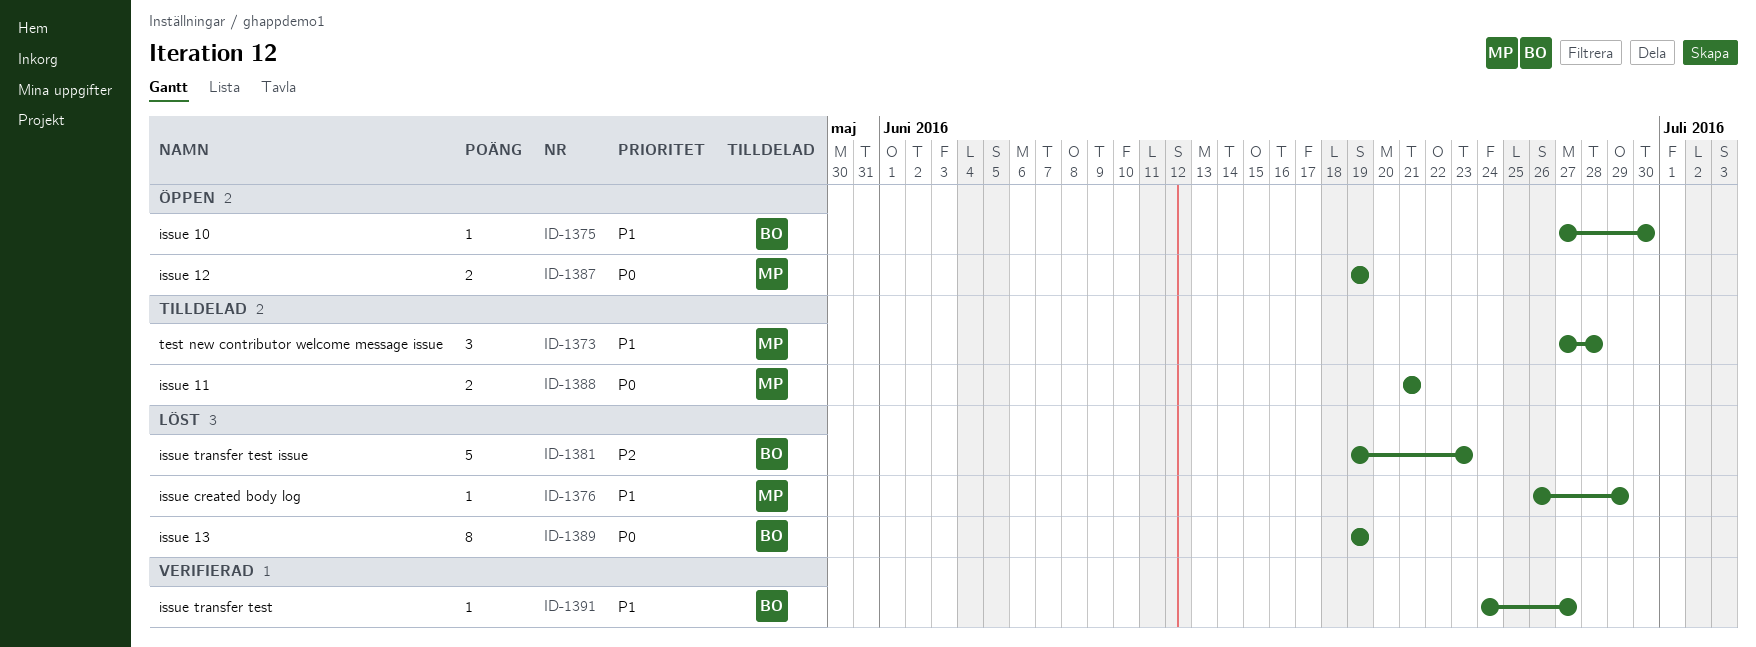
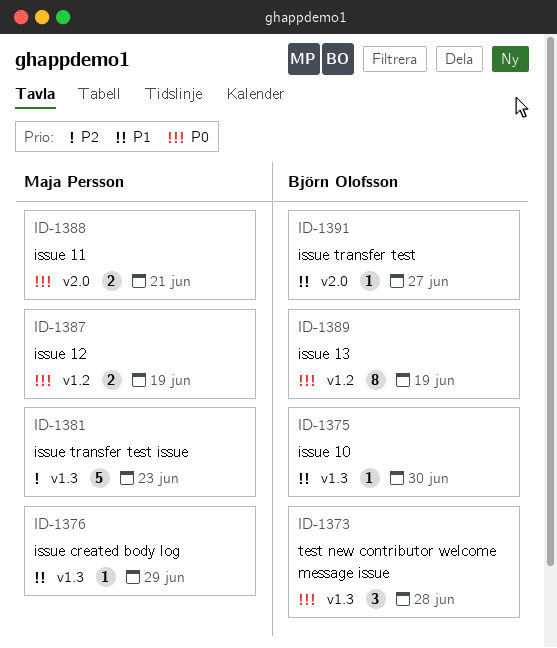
ID-1373, owner: Maja Persson -> Björn Olofsson
ID-1373, priority: P1 -> P0
ID-1381, owner: Björn Olofsson -> Maja Persson

